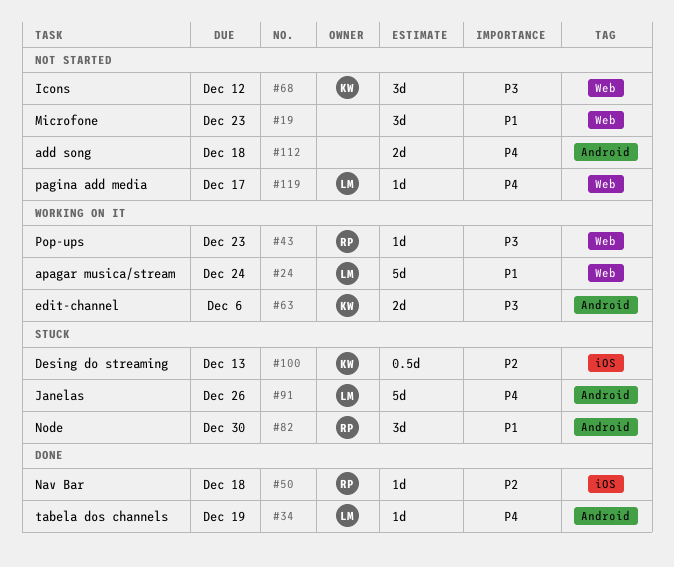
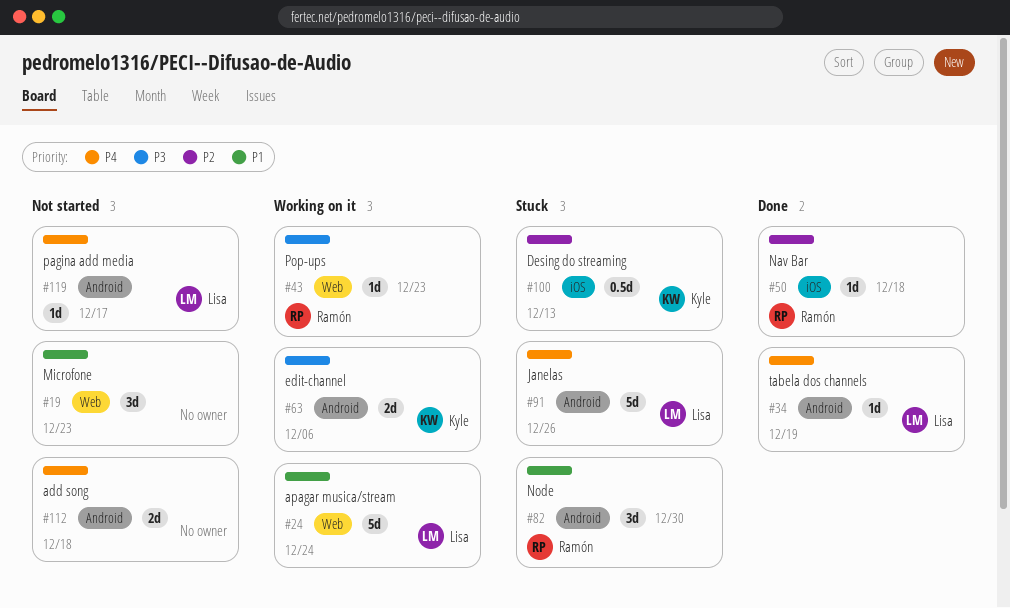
#68: present -> none
#119, label: Web -> Android

